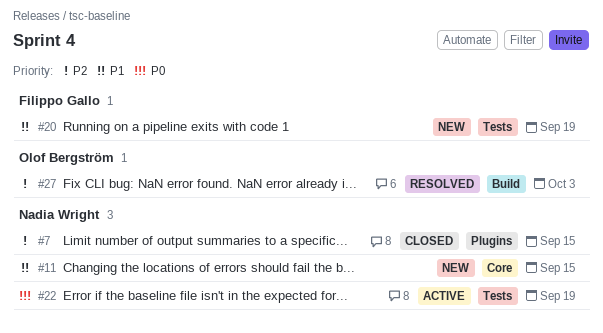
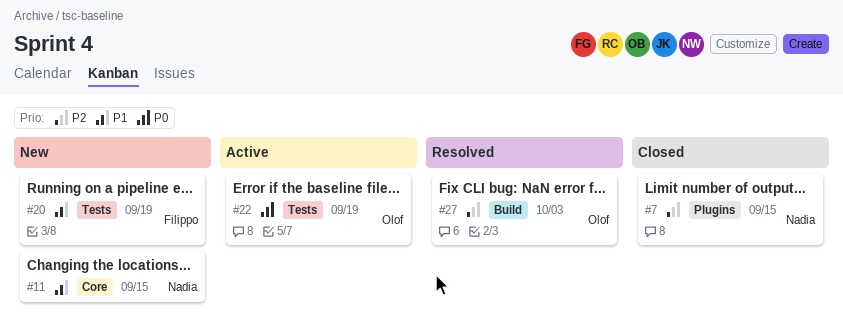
#22, owner: Nadia Wright -> Olof Bergström

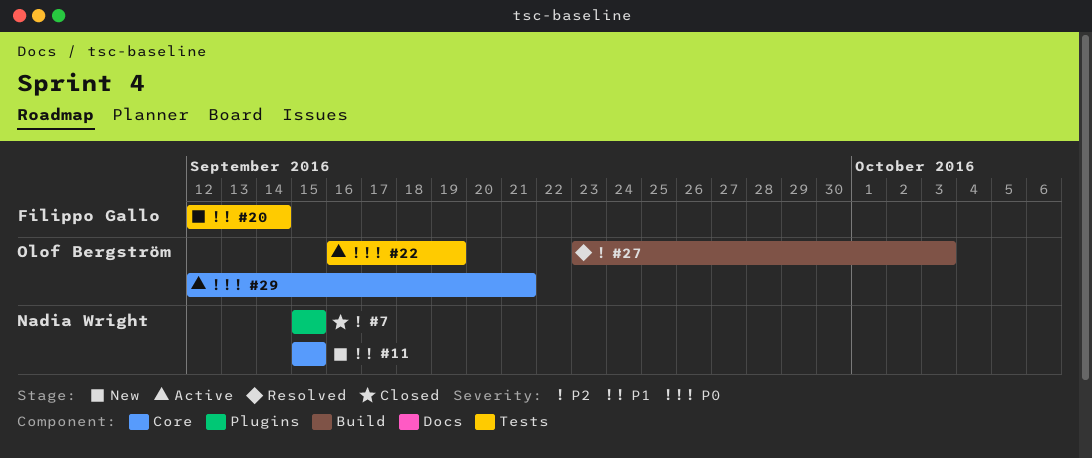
#20, due: Sep 19 -> Sep 14
#29: none -> present

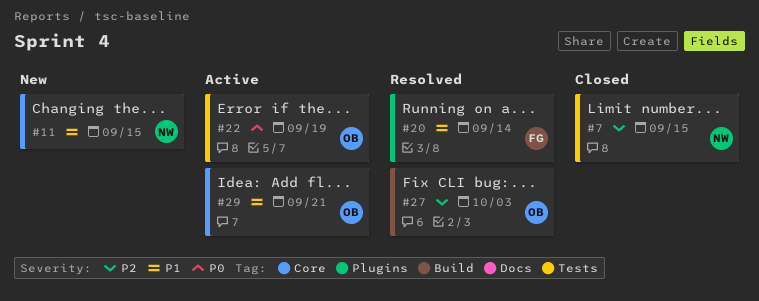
#7, label: Plugins -> Tests
#20, status: New -> Resolved
#20, label: Tests -> Plugins
#29, priority: P0 -> P1

